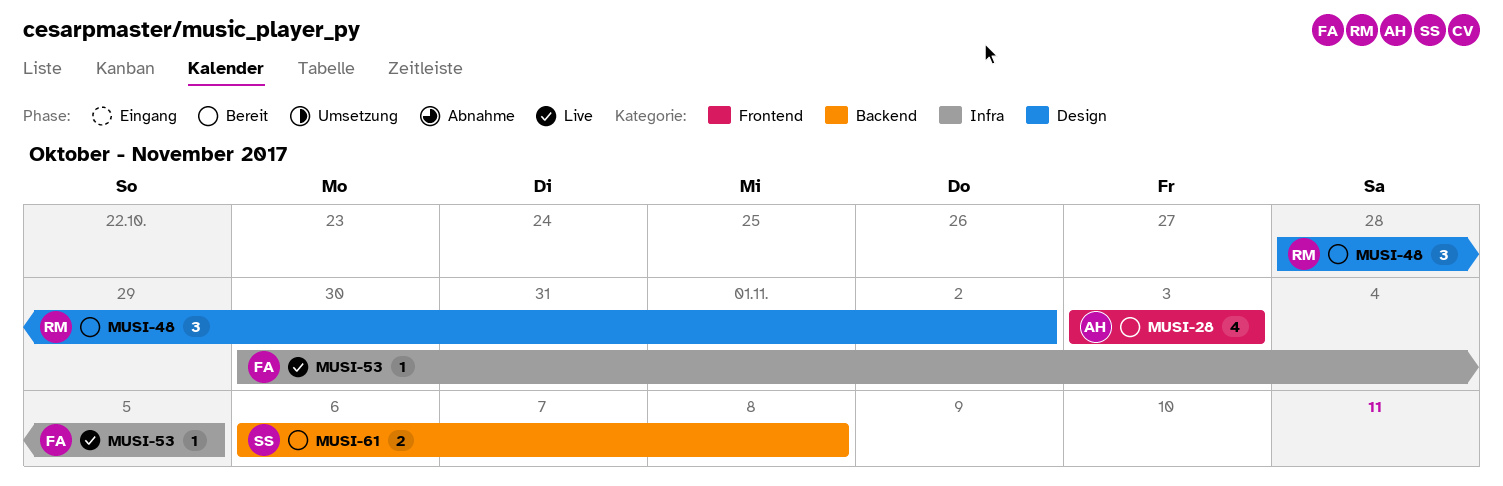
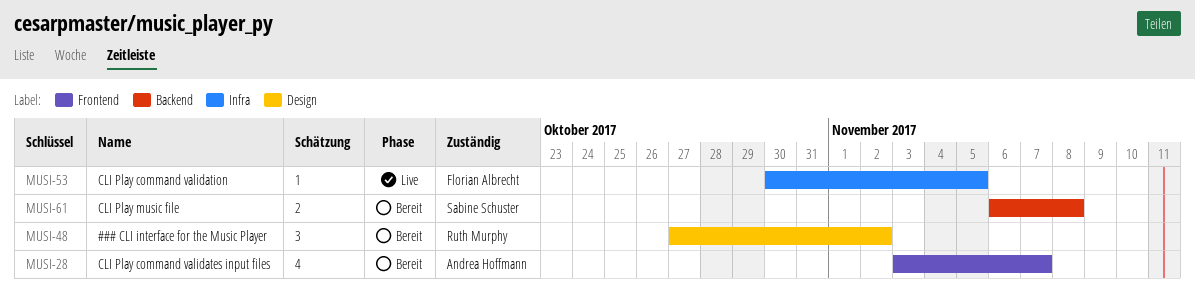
MUSI-28, due: Nov 3 -> Nov 7
MUSI-48, start: Oct 28 -> Oct 27

